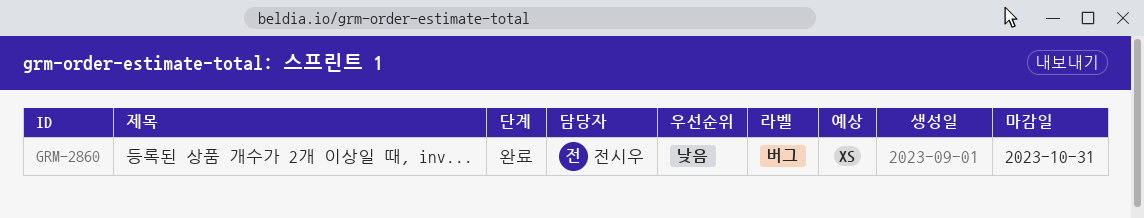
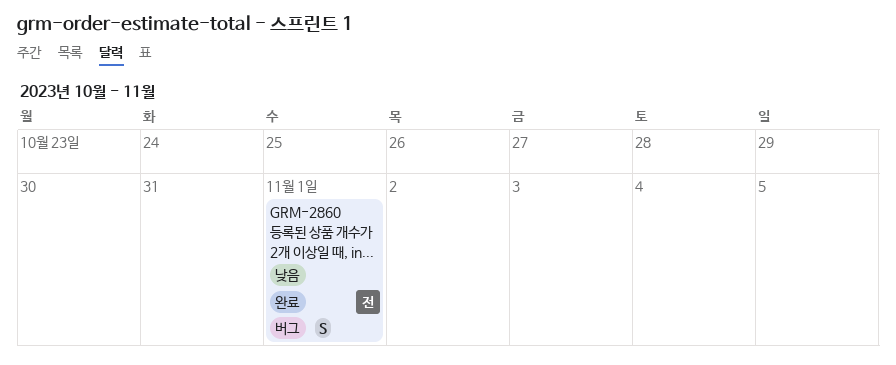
GRM-2860, estimate: XS -> S
GRM-2860, due: Oct 31 -> Nov 1

